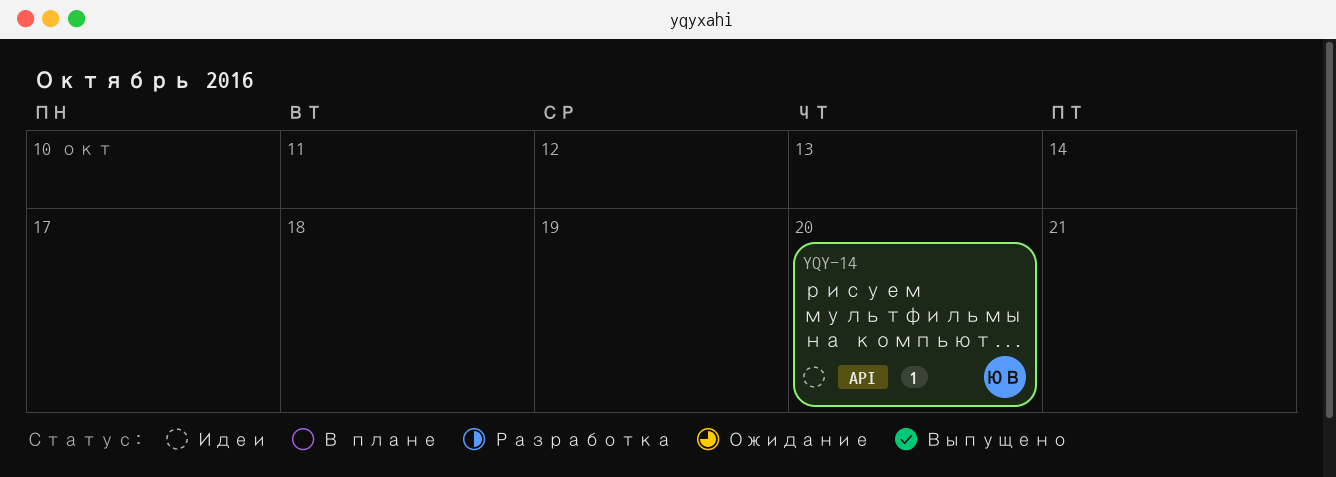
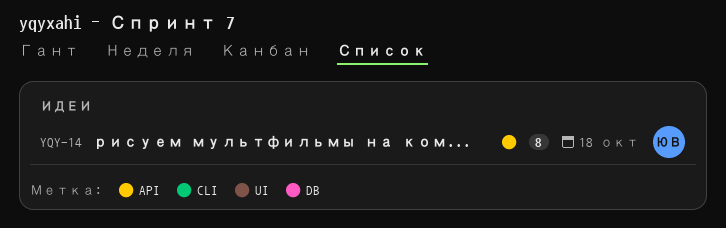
YQY-14, estimate: 1 -> 8
YQY-14, due: Oct 20 -> Oct 18

